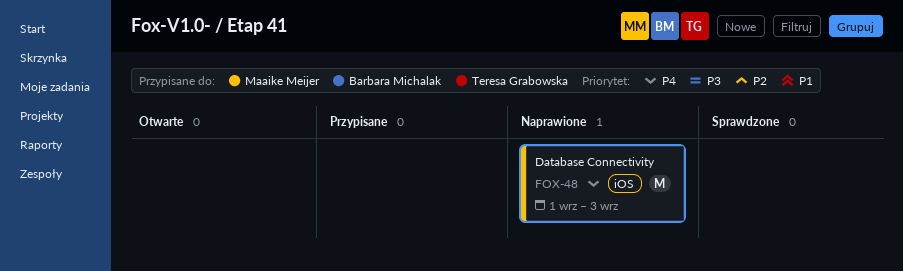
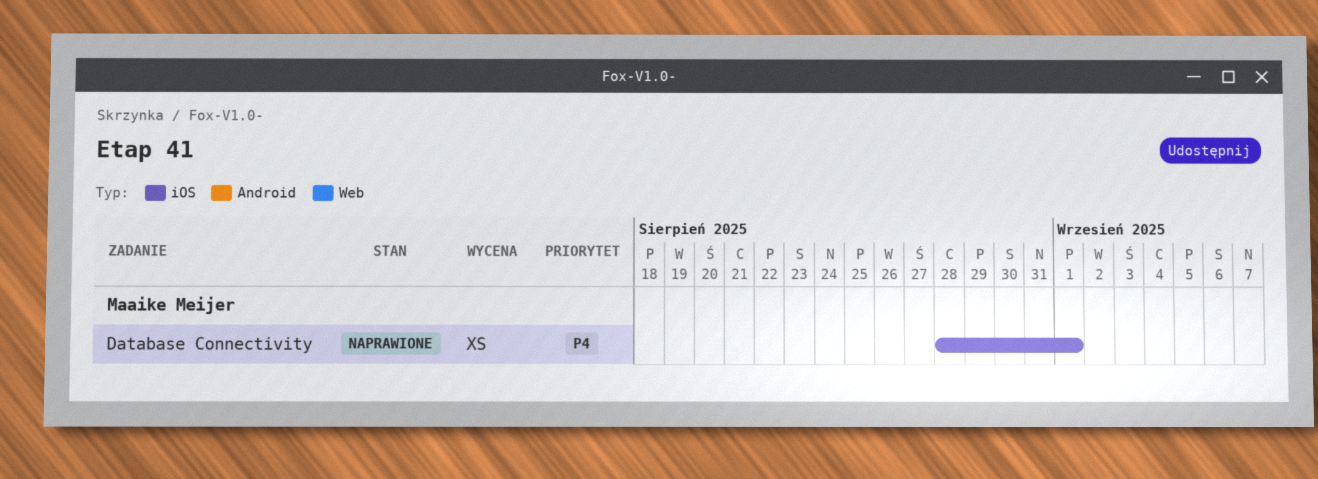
Database Connectivity, estimate: M -> XS
Database Connectivity, start: Sep 1 -> Aug 28
Database Connectivity, due: Sep 3 -> Sep 1

